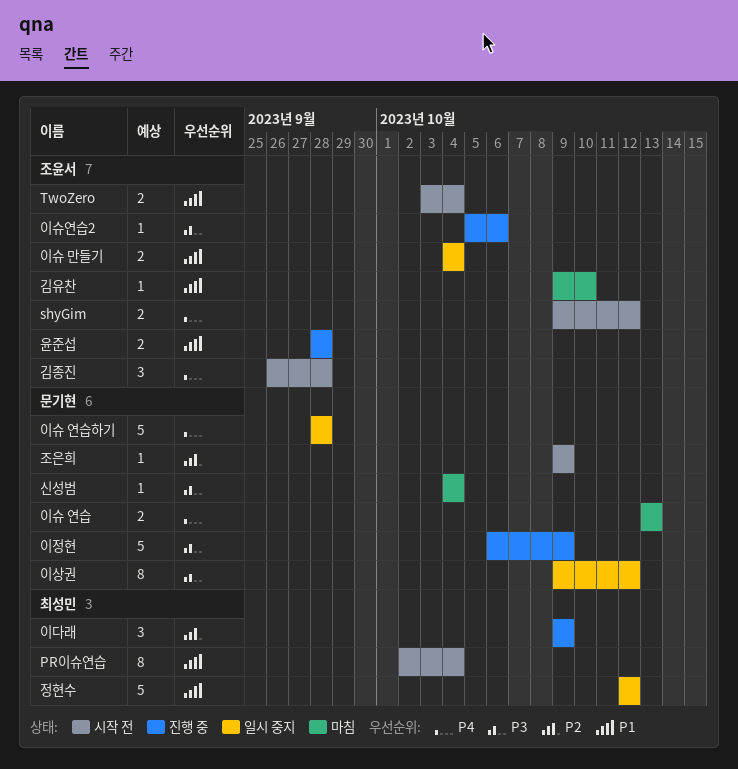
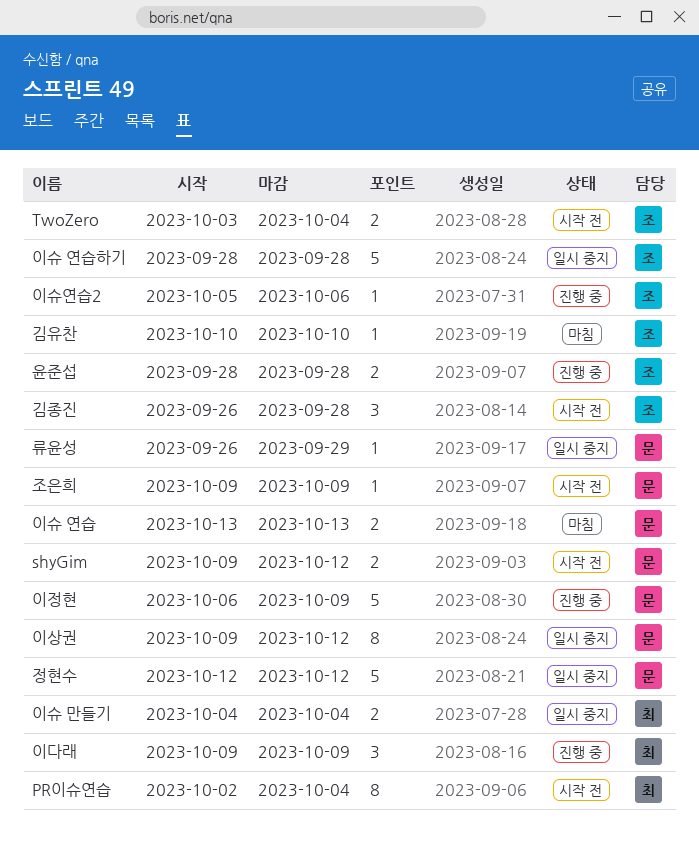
shyGim, owner: 조윤서 -> 문기현
김유찬, start: Oct 9 -> Oct 10
류윤성: none -> present
신성범: present -> none
이슈 만들기, owner: 조윤서 -> 최성민
이슈 연습하기, owner: 문기현 -> 조윤서
정현수, owner: 최성민 -> 문기현

